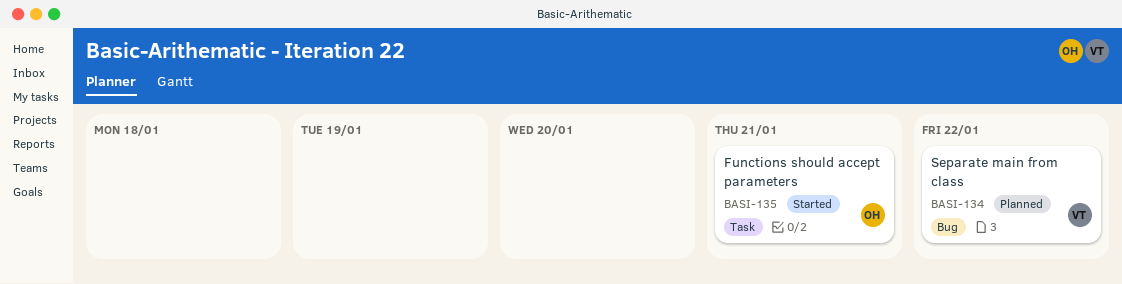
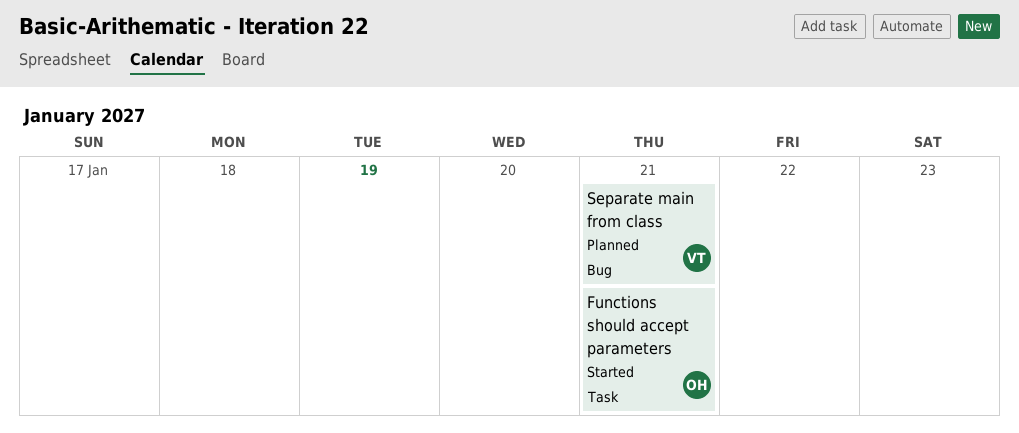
Separate main from class, due: Jan 22 -> Jan 21

